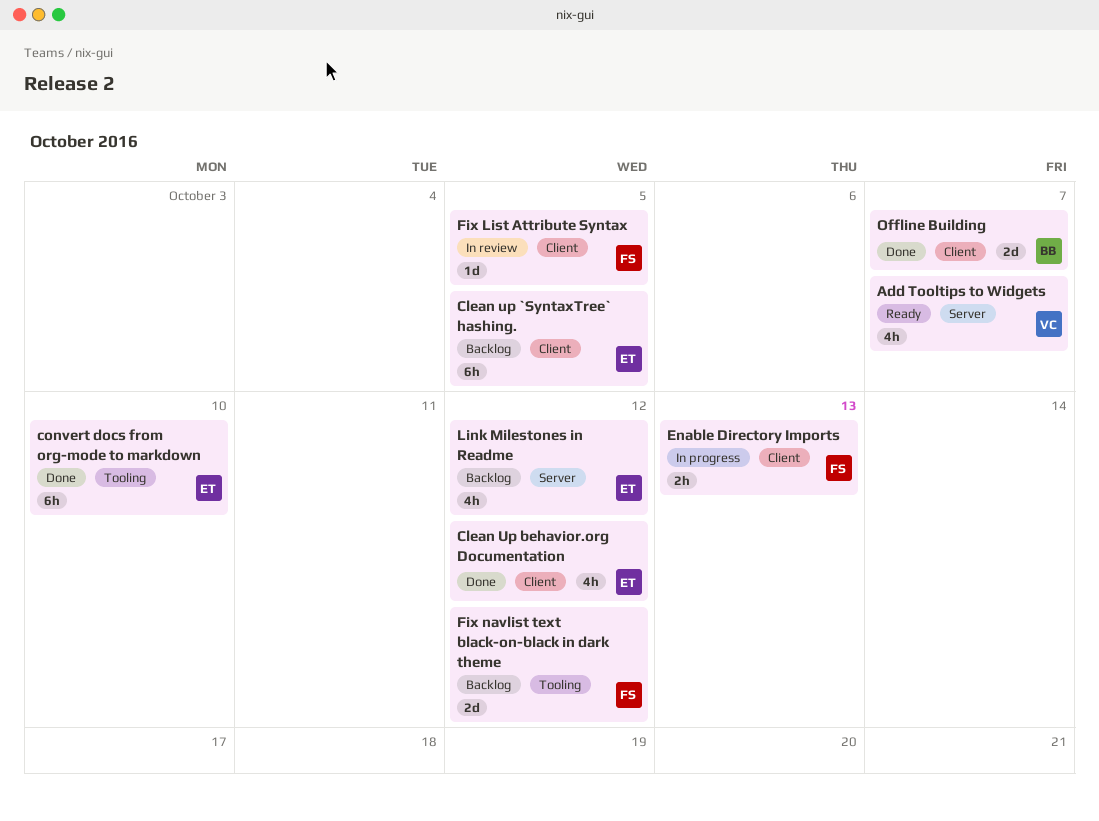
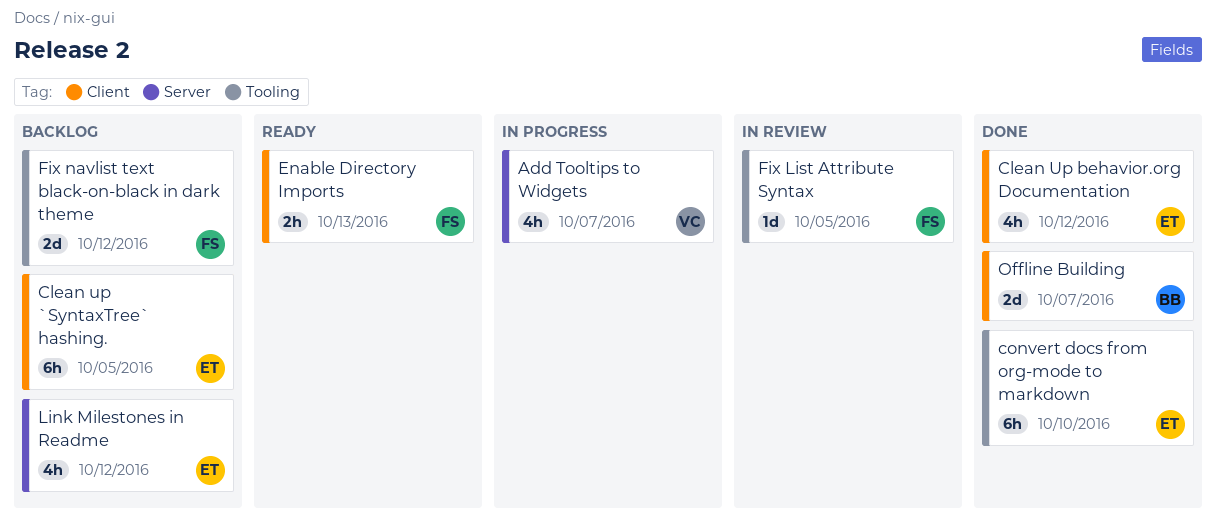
Add Tooltips to Widgets, status: Ready -> In progress
Enable Directory Imports, status: In progress -> Ready
Fix List Attribute Syntax, label: Client -> Tooling

